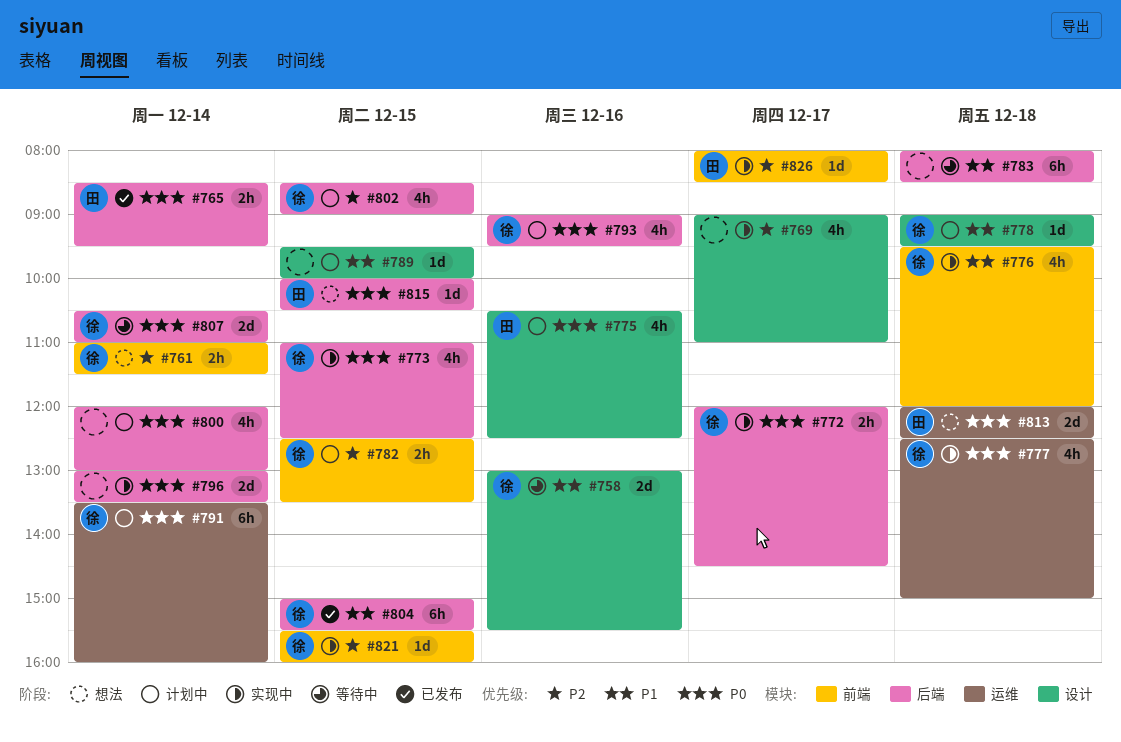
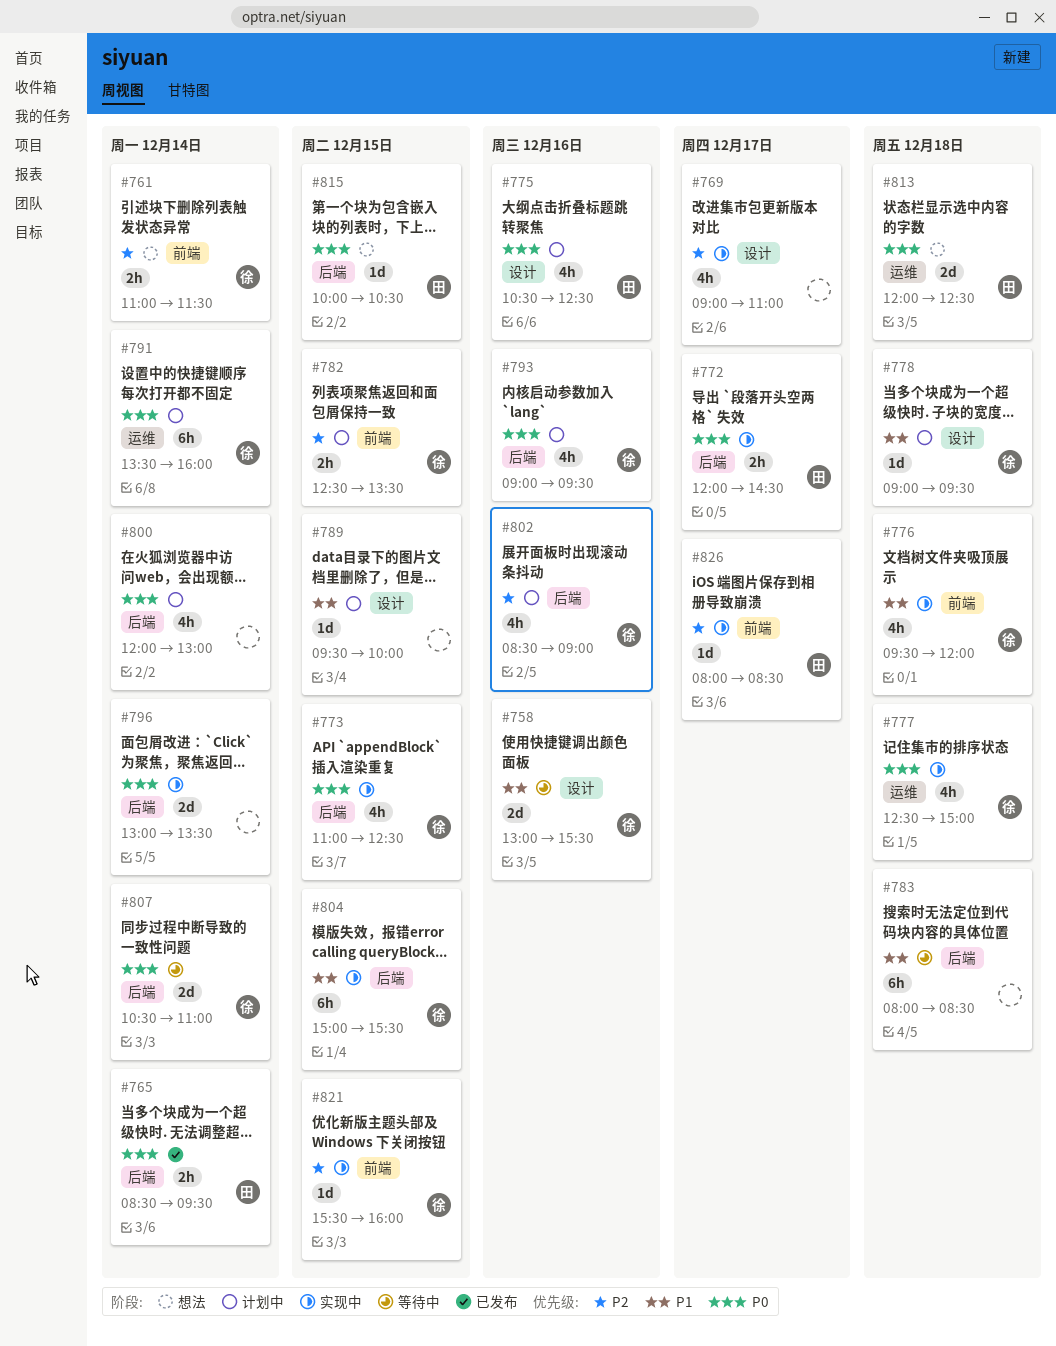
#772, owner: 徐 -> 田
#802, day: Dec 15 -> Dec 16
#804, status: 已发布 -> 实现中

